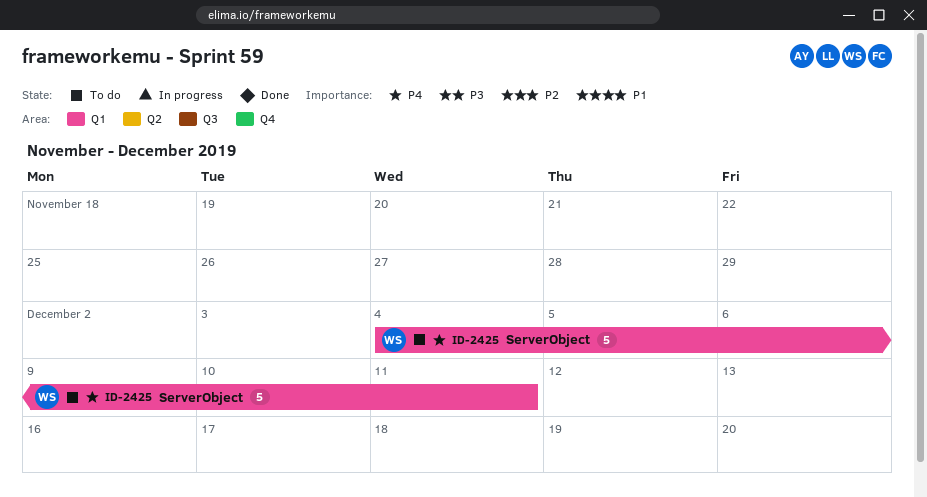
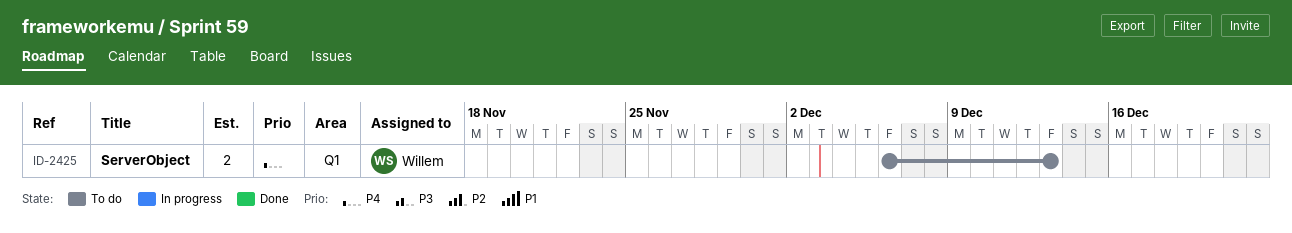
ID-2425, estimate: 5 -> 2
ID-2425, start: Dec 4 -> Dec 6
ID-2425, due: Dec 11 -> Dec 13

